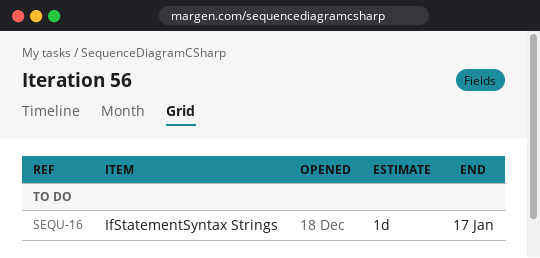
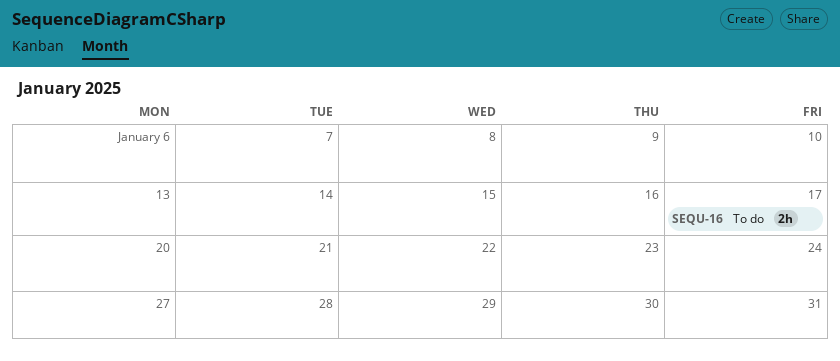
SEQU-16, estimate: 1d -> 2h

